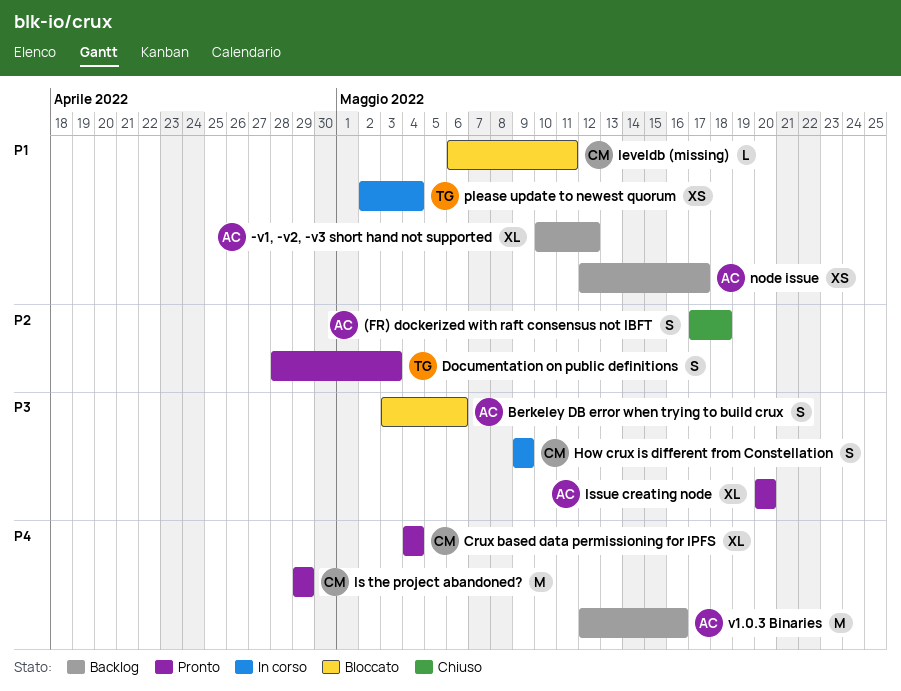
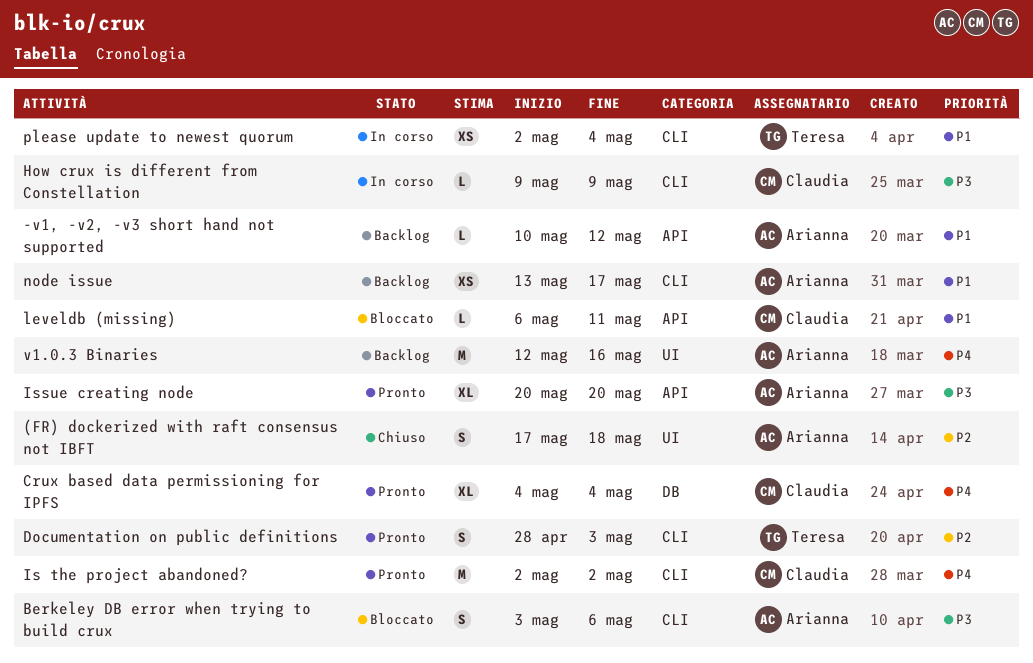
-v1, -v2, -v3 short hand not supported, estimate: XL -> L
How crux is different from Constellation, estimate: S -> L
Is the project abandoned?, start: Apr 29 -> May 2
Is the project abandoned?, due: Apr 29 -> May 2
node issue, start: May 12 -> May 13

